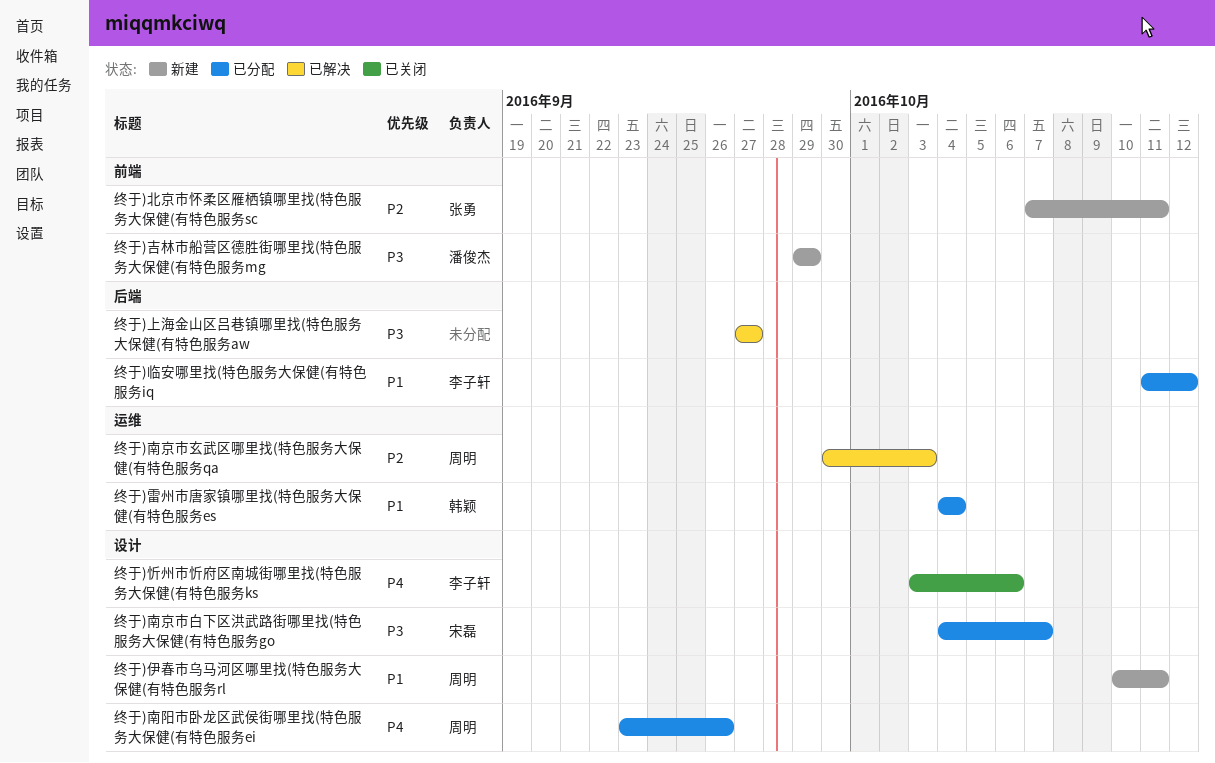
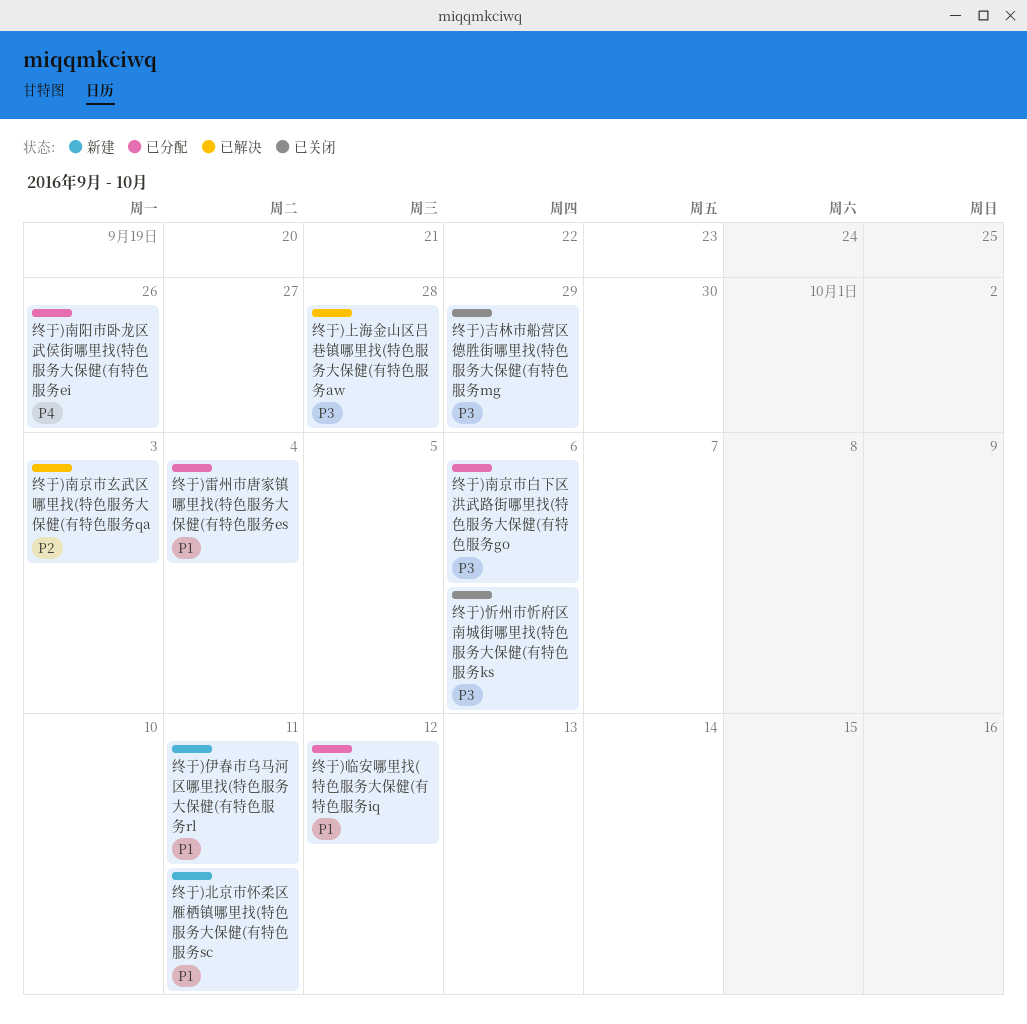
终于)上海金山区吕巷镇哪里找(特色服务大保健(有特色服务aw, due: Sep 27 -> Sep 28
终于)北京市怀柔区雁栖镇哪里找(特色服务大保健(有特色服务sc, priority: P2 -> P1
终于)南京市白下区洪武路街哪里找(特色服务大保健(有特色服务go, due: Oct 7 -> Oct 6
终于)吉林市船营区德胜街哪里找(特色服务大保健(有特色服务mg, status: 新建 -> 已关闭
终于)忻州市忻府区南城街哪里找(特色服务大保健(有特色服务ks, priority: P4 -> P3

